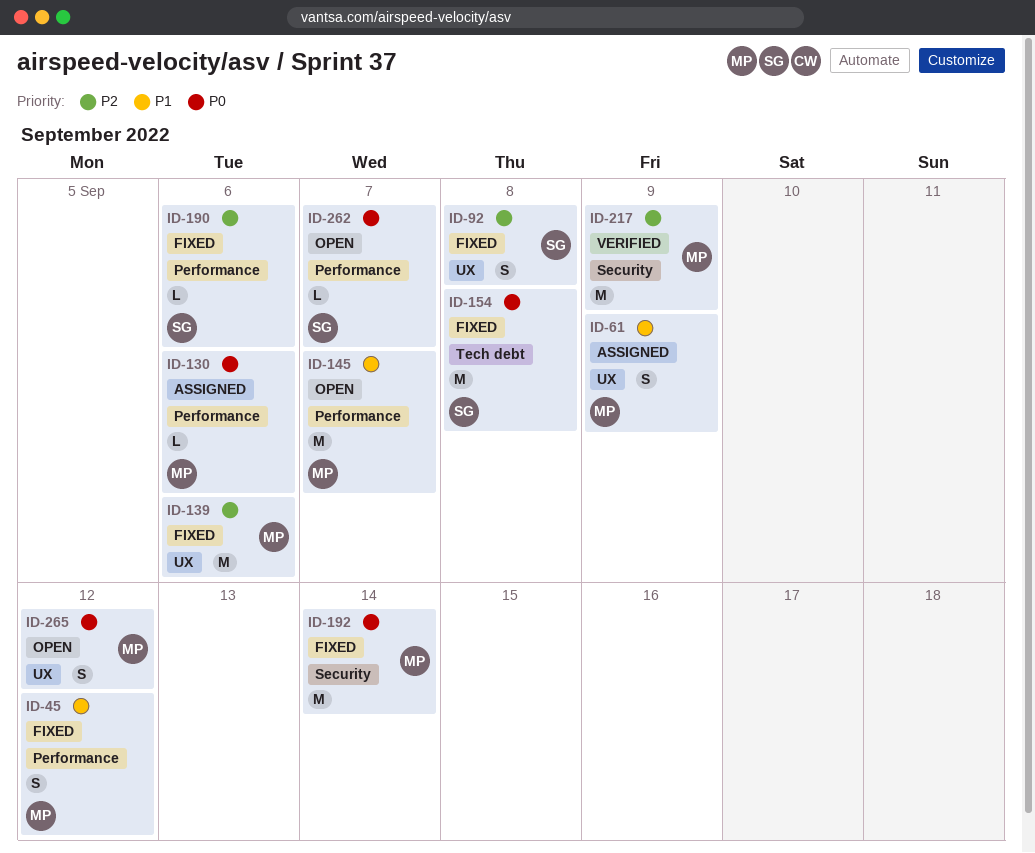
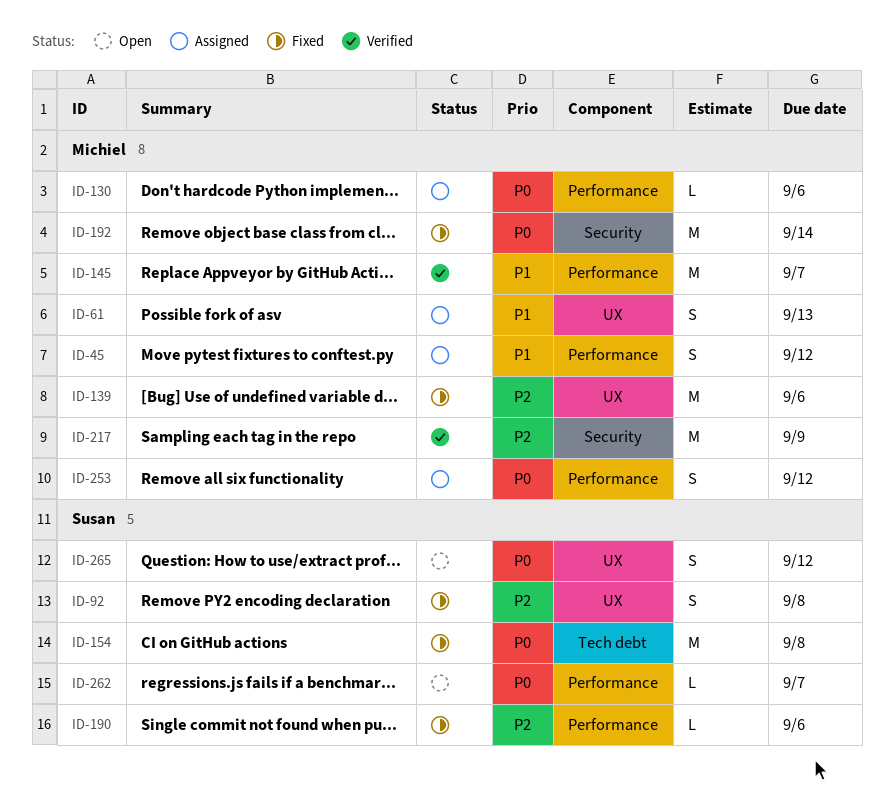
ID-45, status: Fixed -> Assigned
ID-61, due: Sep 9 -> Sep 13
ID-145, status: Open -> Verified
ID-253: none -> present
ID-265, owner: Michiel -> Susan

